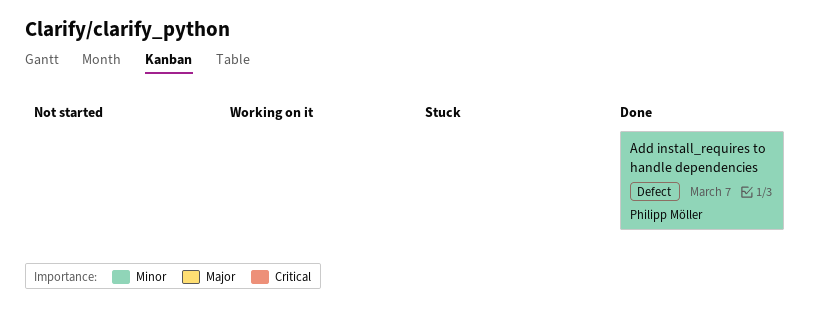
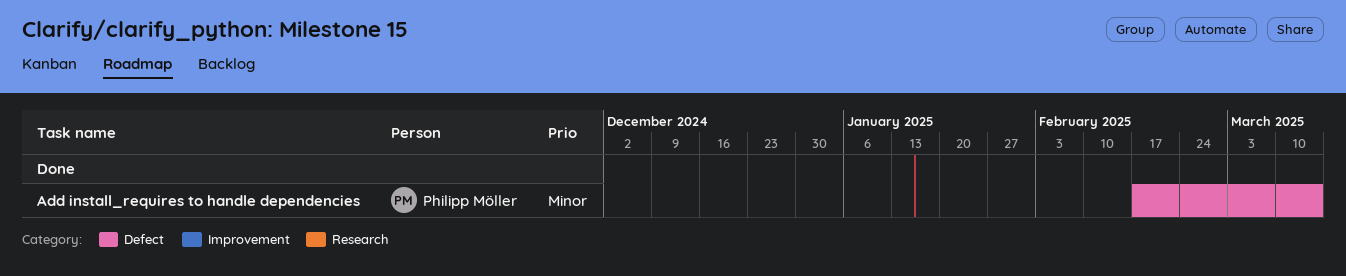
Add install_requires to handle dependencies, due: Mar 7 -> Mar 14

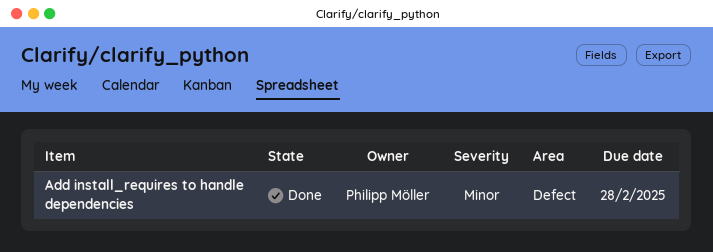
Add install_requires to handle dependencies, due: Mar 14 -> Feb 28

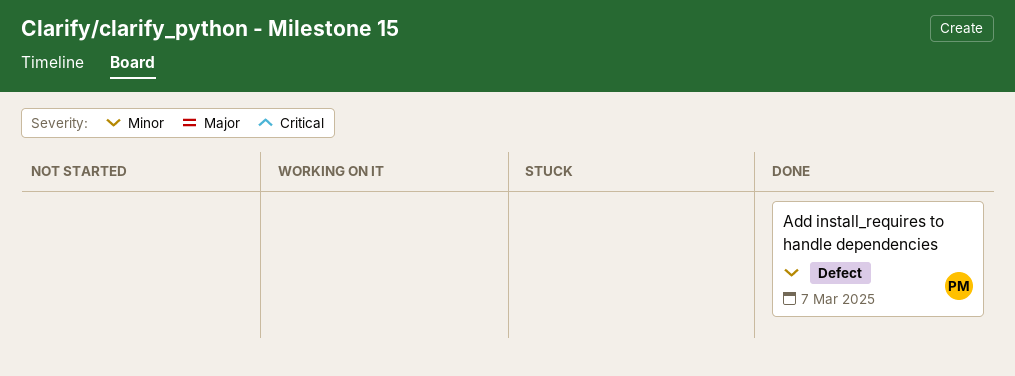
Add install_requires to handle dependencies, due: Feb 28 -> Mar 7

